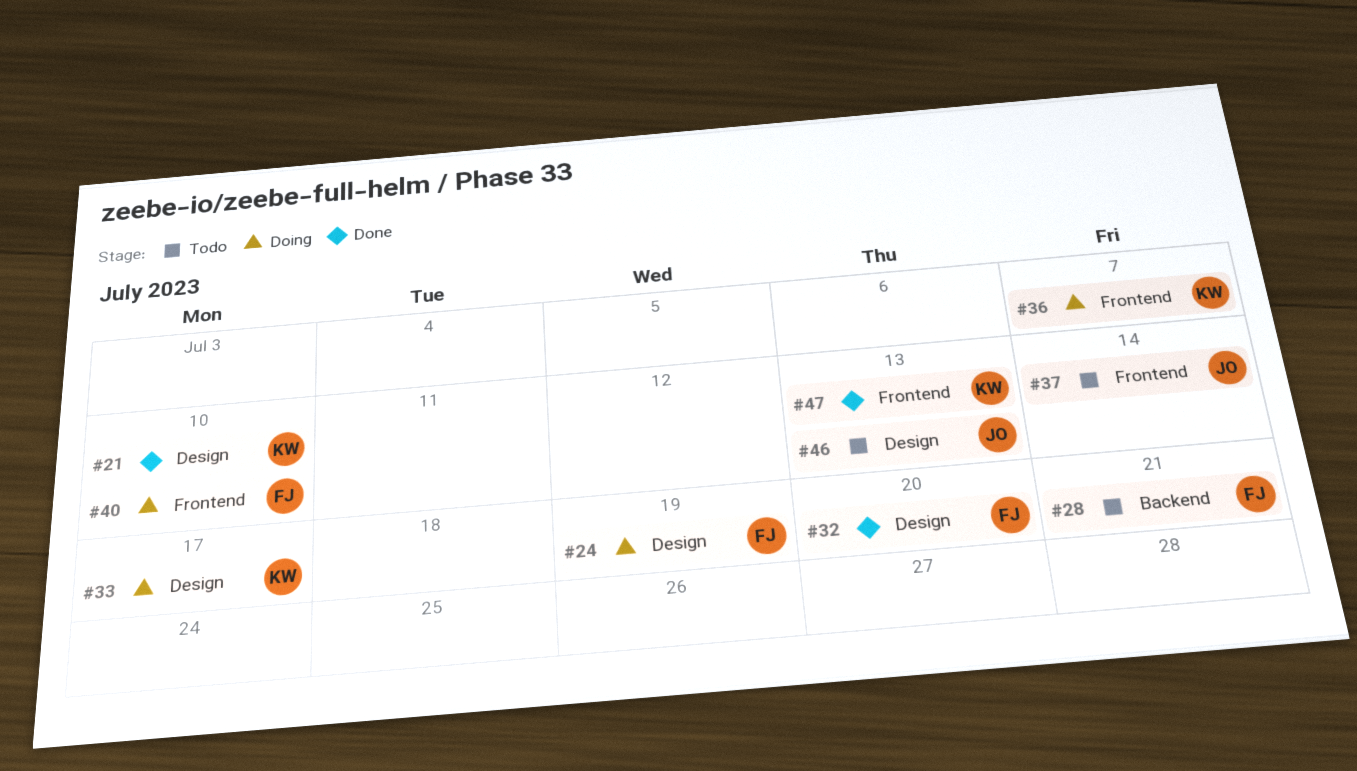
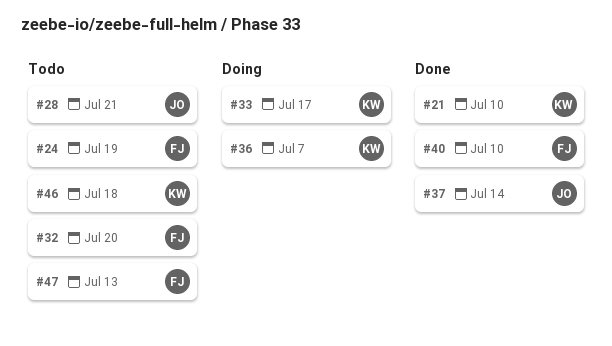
#24, status: Doing -> Todo
#28, owner: FJ -> JO
#32, status: Done -> Todo
#37, status: Todo -> Done
#40, status: Doing -> Done
#46, owner: JO -> KW
#46, due: Jul 13 -> Jul 18
#47, status: Done -> Todo
#47, owner: KW -> FJ

